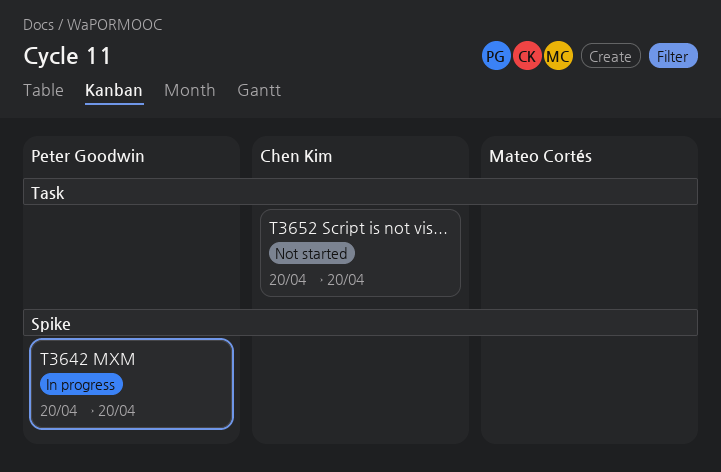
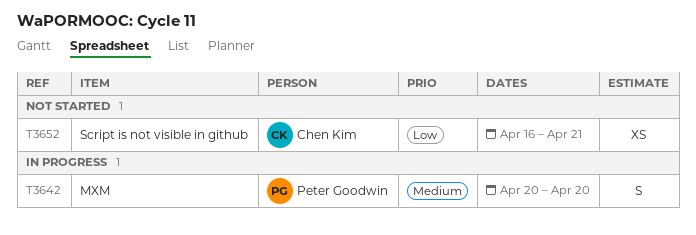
T3652, start: Apr 20 -> Apr 16
T3652, due: Apr 20 -> Apr 21

